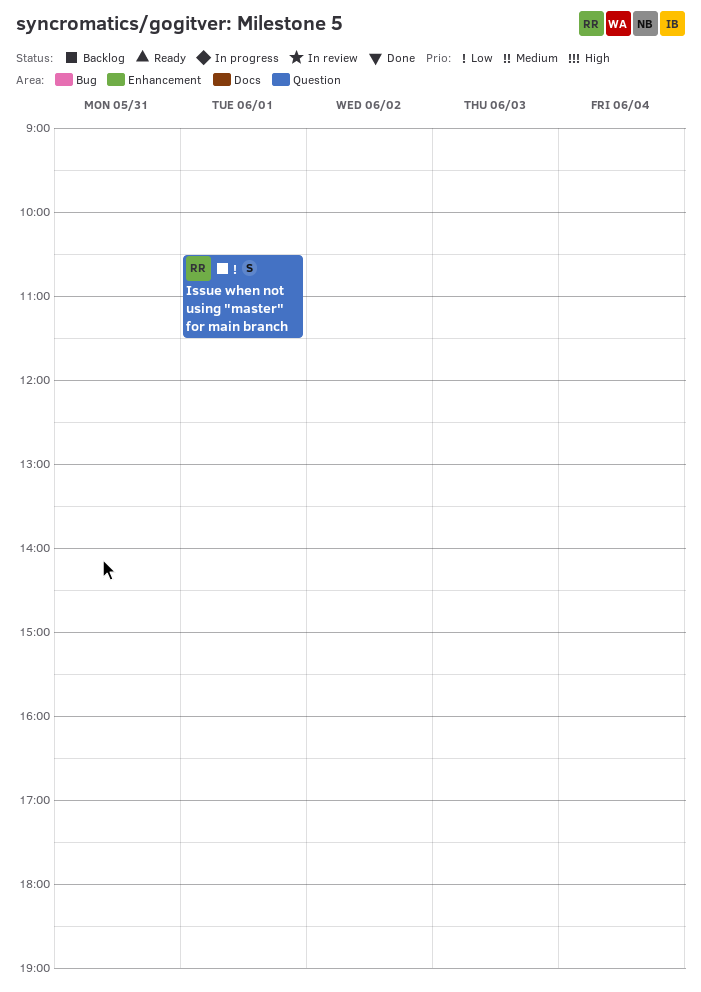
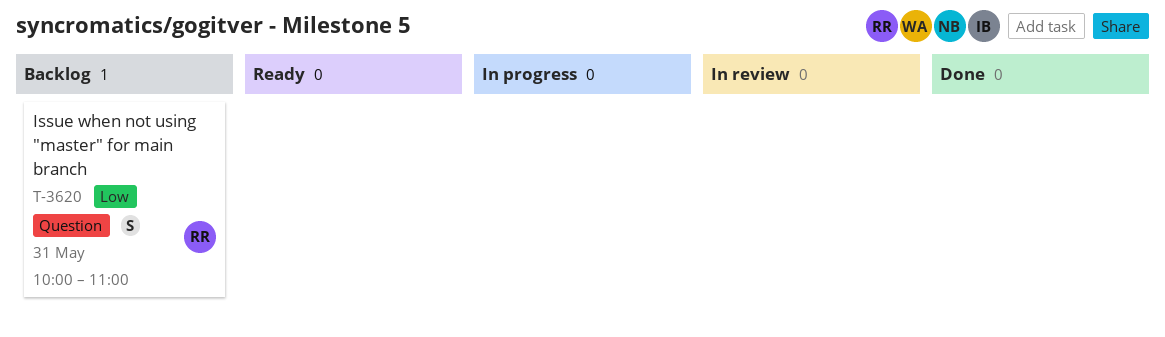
Issue when not using "master" for main branch, day: Jun 1 -> May 31
Issue when not using "master" for main branch, begins: 10:30 -> 10:00
Issue when not using "master" for main branch, ends: 11:30 -> 11:00

